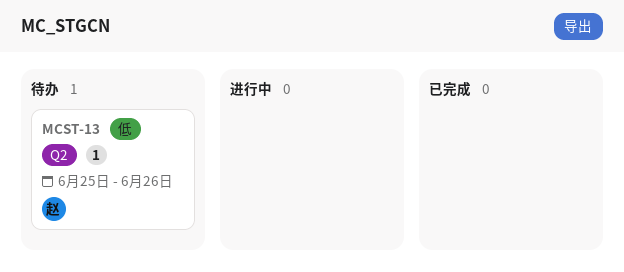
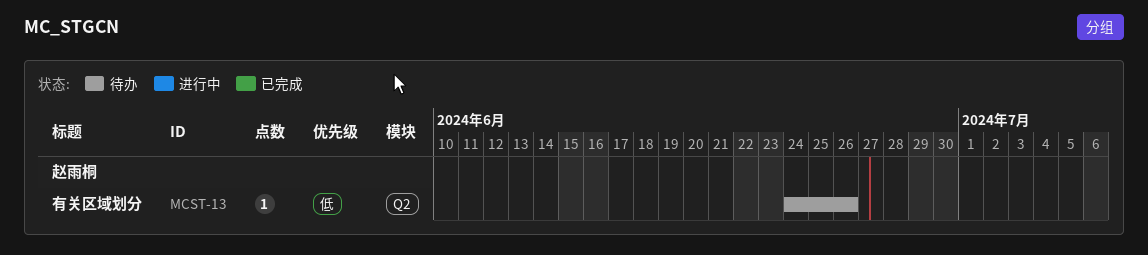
MCST-13, start: Jun 25 -> Jun 24

